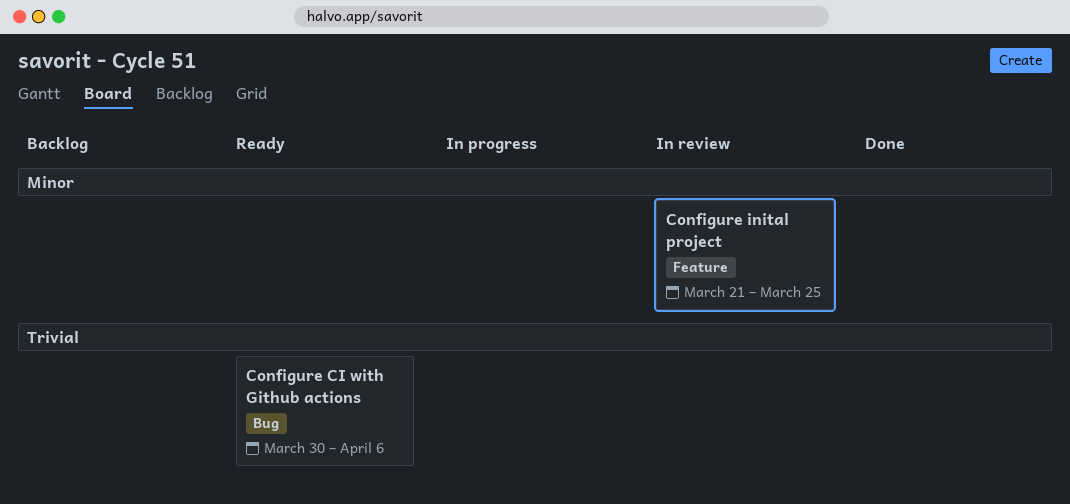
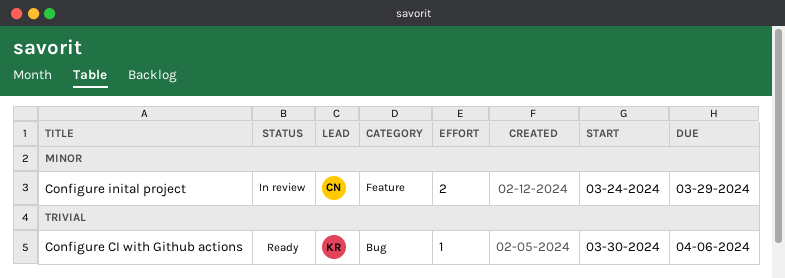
Configure inital project, start: Mar 21 -> Mar 24
Configure inital project, due: Mar 25 -> Mar 29

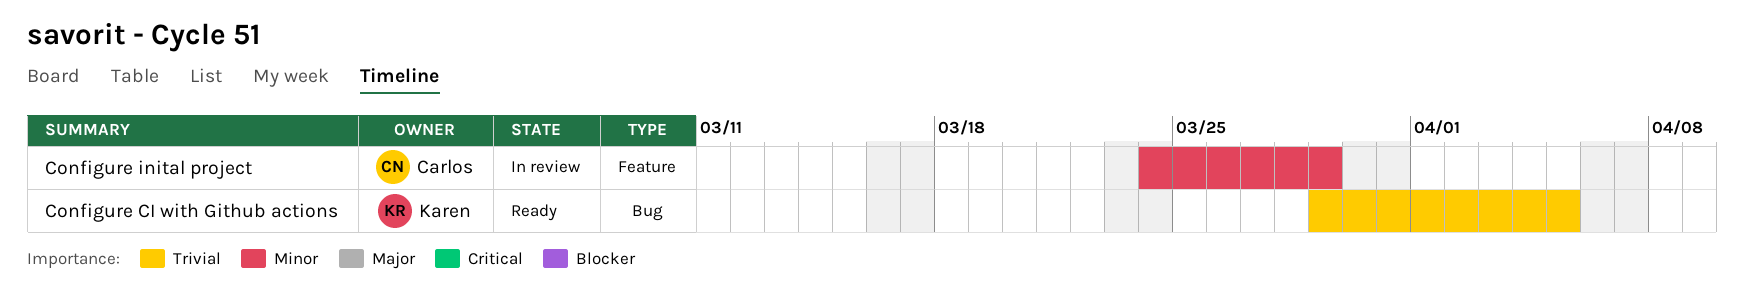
Configure CI with Github actions, start: Mar 30 -> Mar 29
Configure CI with Github actions, due: Apr 6 -> Apr 5

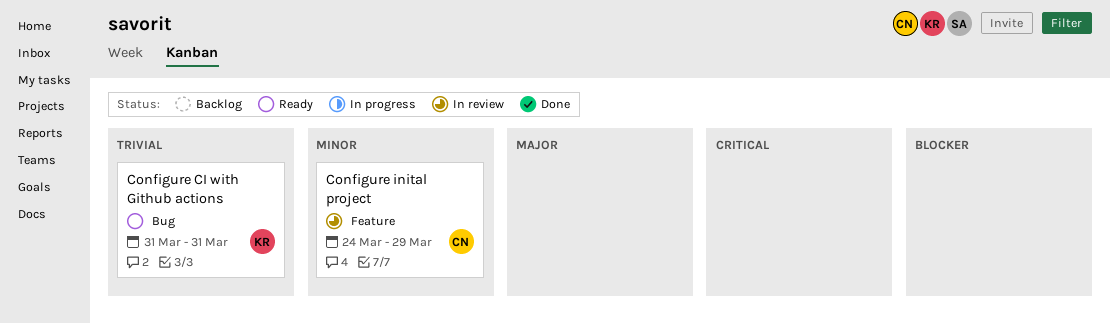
Configure CI with Github actions, start: Mar 29 -> Mar 31
Configure CI with Github actions, due: Apr 5 -> Mar 31

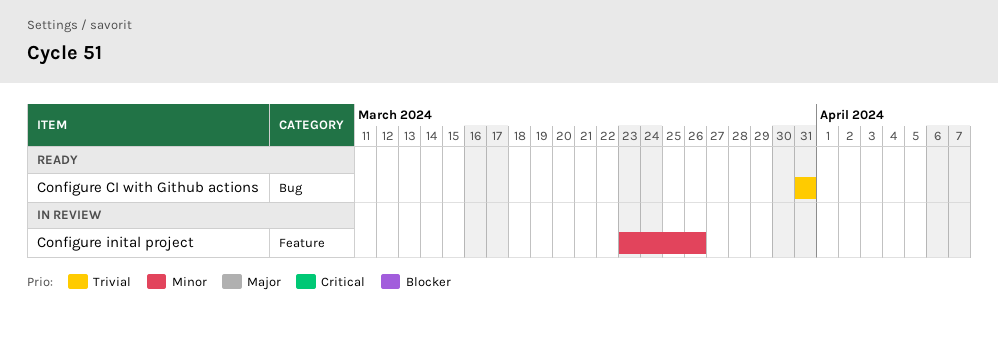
Configure inital project, start: Mar 24 -> Mar 23
Configure inital project, due: Mar 29 -> Mar 26

